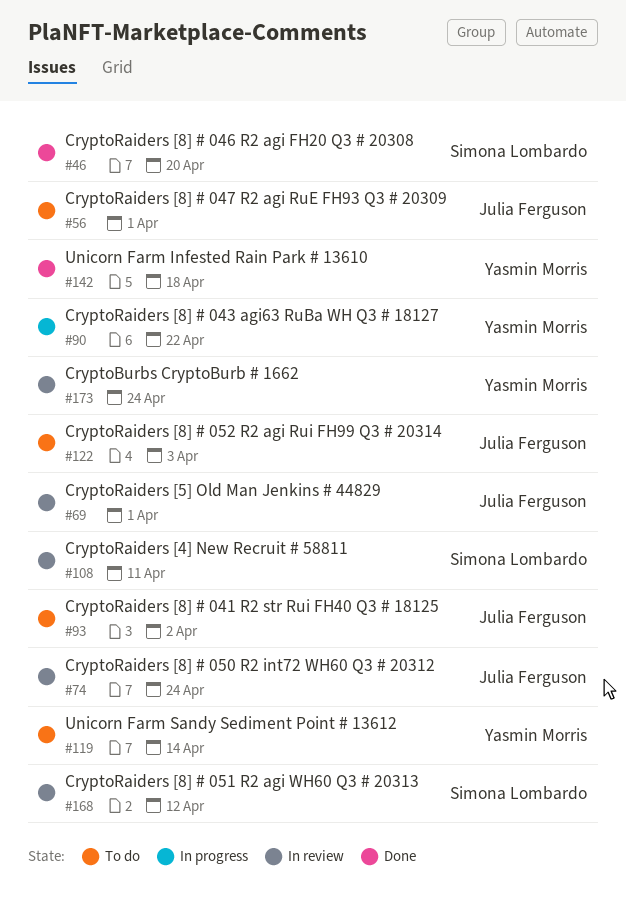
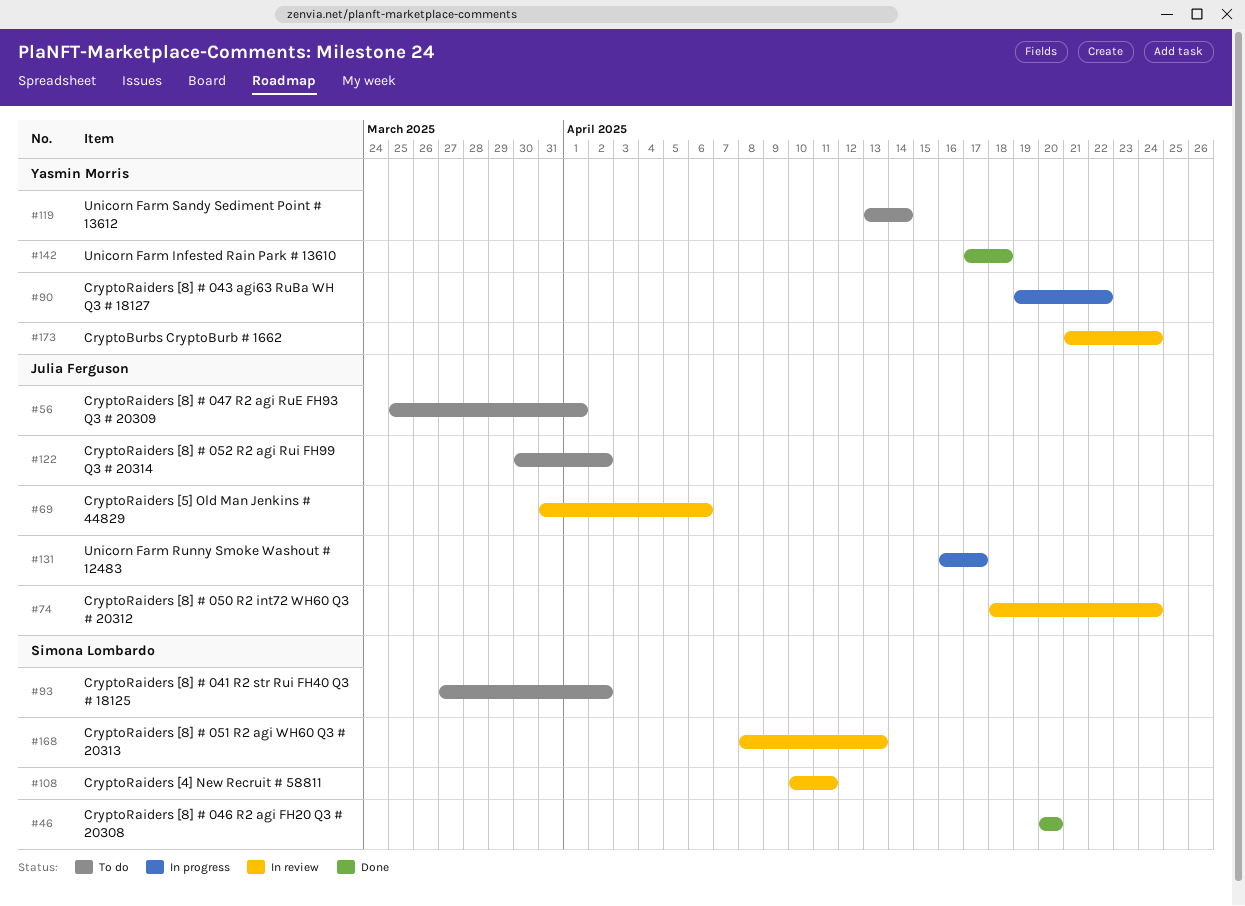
#69, due: Apr 1 -> Apr 6
#93, owner: Julia Ferguson -> Simona Lombardo
#122, due: Apr 3 -> Apr 2
#131: none -> present
#168, due: Apr 12 -> Apr 13

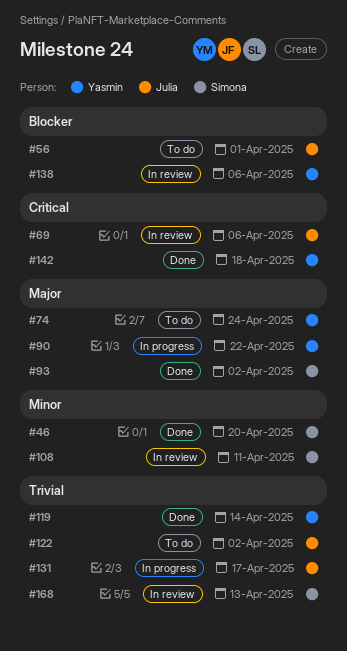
#74, status: In review -> To do
#74, owner: Julia Ferguson -> Yasmin Morris
#93, status: To do -> Done
#119, status: To do -> Done
#138: none -> present
#173: present -> none

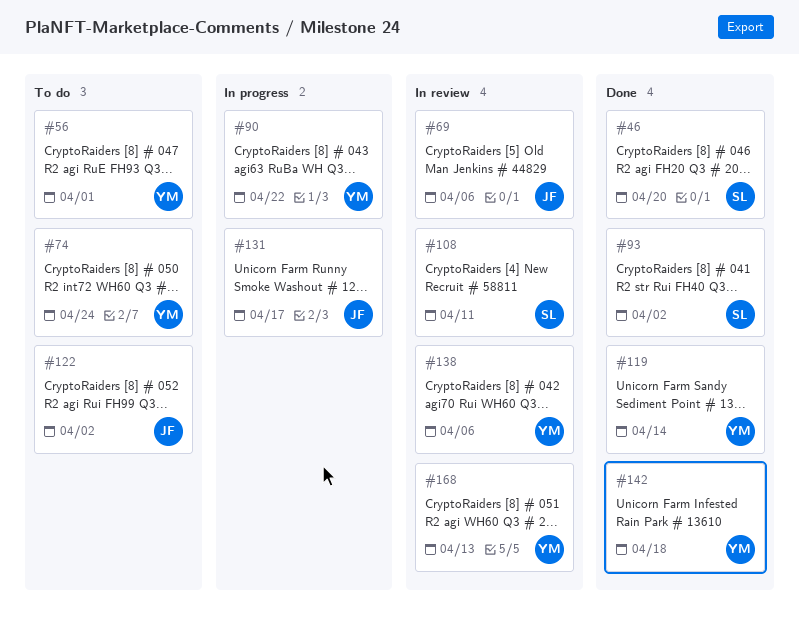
#56, owner: Julia -> Yasmin
#168, owner: Simona -> Yasmin

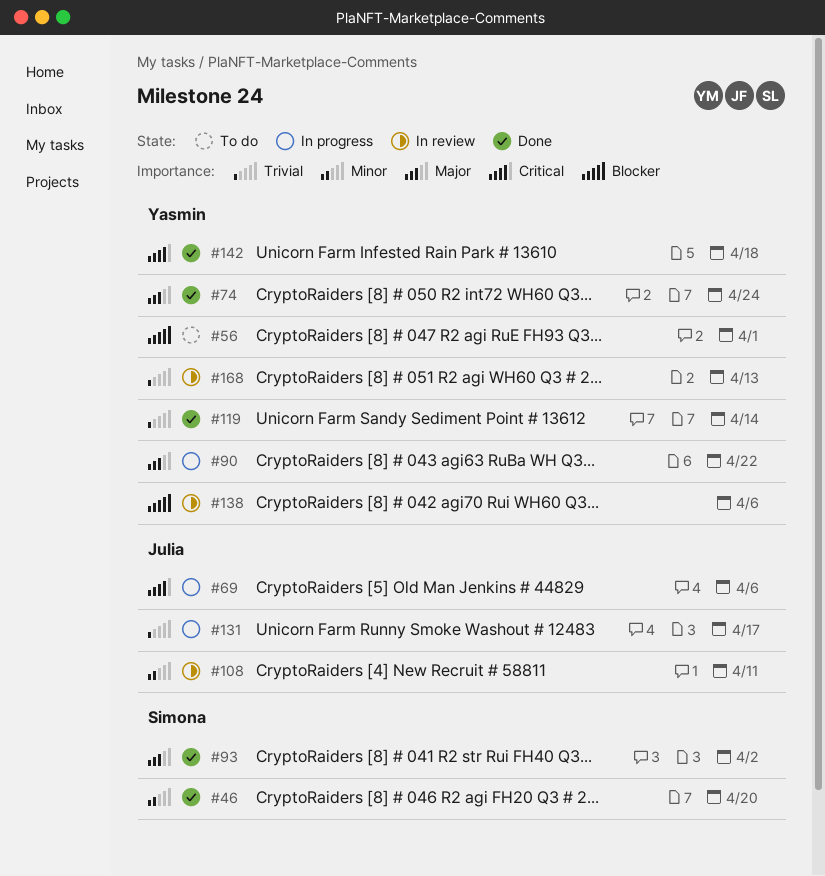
#69, status: In review -> In progress
#74, status: To do -> Done
#108, owner: Simona -> Julia
#122: present -> none

